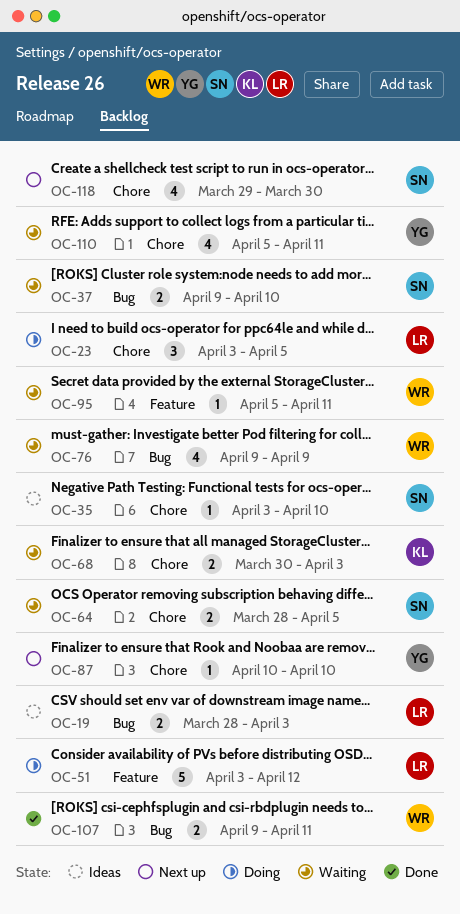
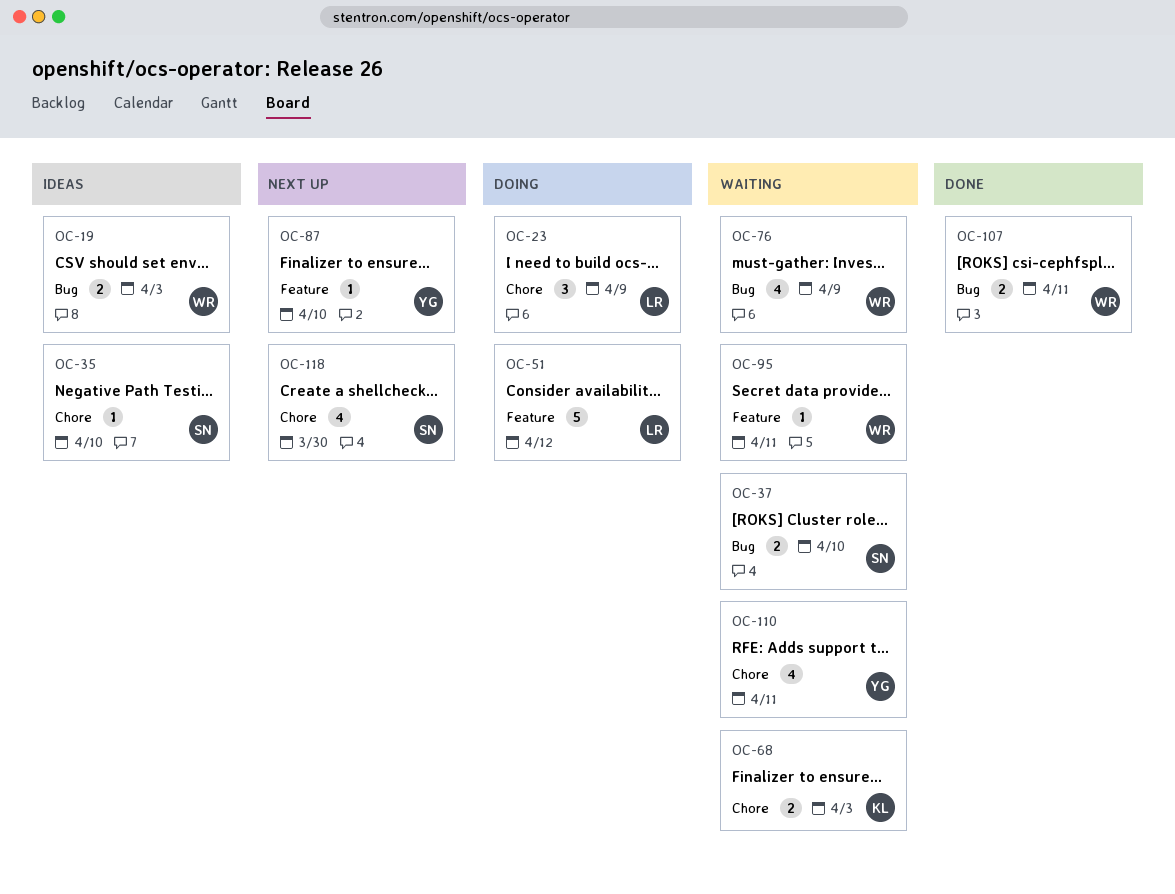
OC-19, owner: LR -> WR
OC-23, due: Apr 5 -> Apr 9
OC-64: present -> none
OC-87, label: Chore -> Feature

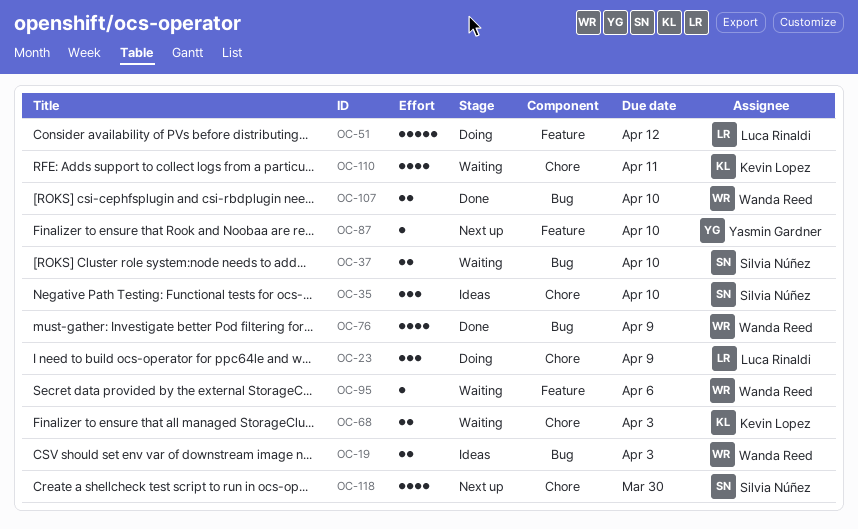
OC-35, estimate: 1 -> 3
OC-76, status: Waiting -> Done
OC-95, due: Apr 11 -> Apr 6
OC-107, due: Apr 11 -> Apr 10
OC-110, owner: Yasmin Gardner -> Kevin Lopez

